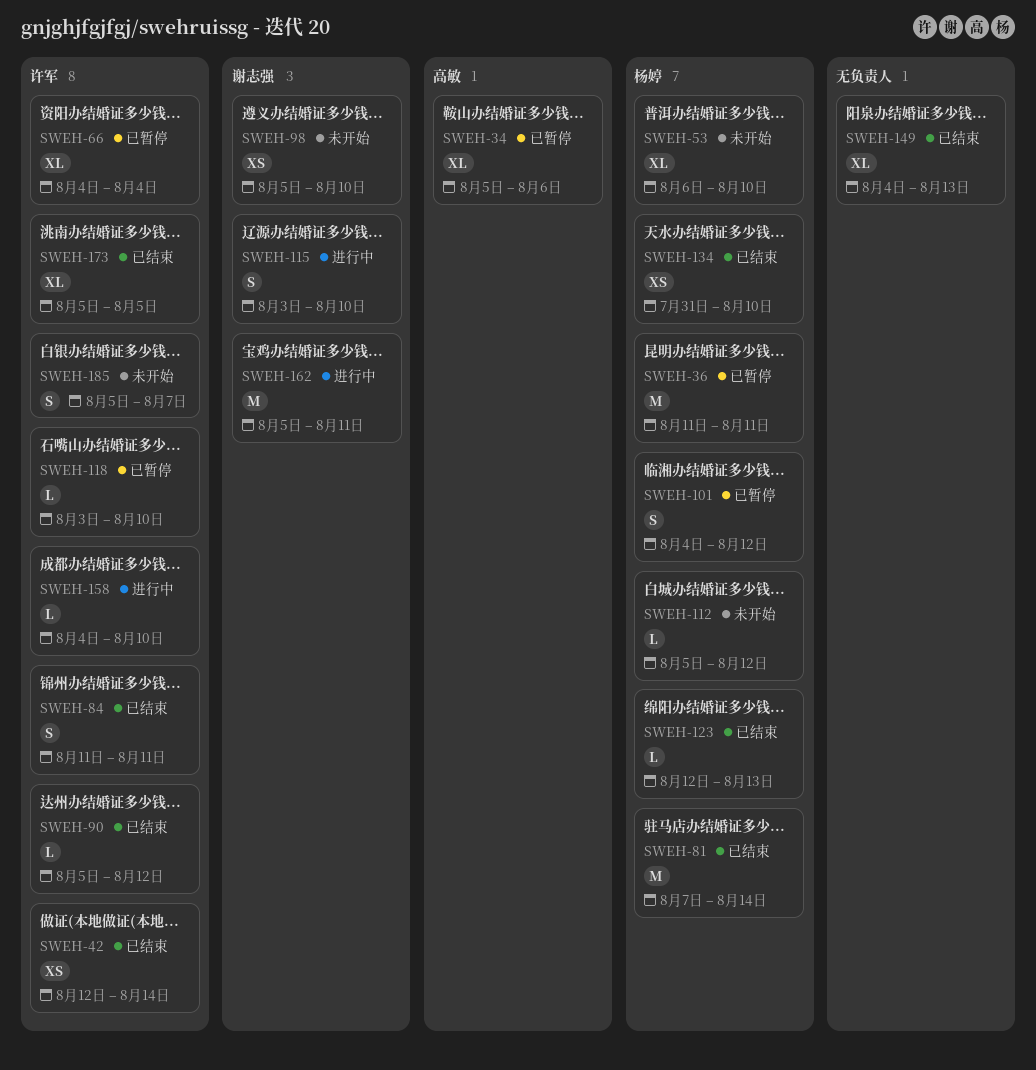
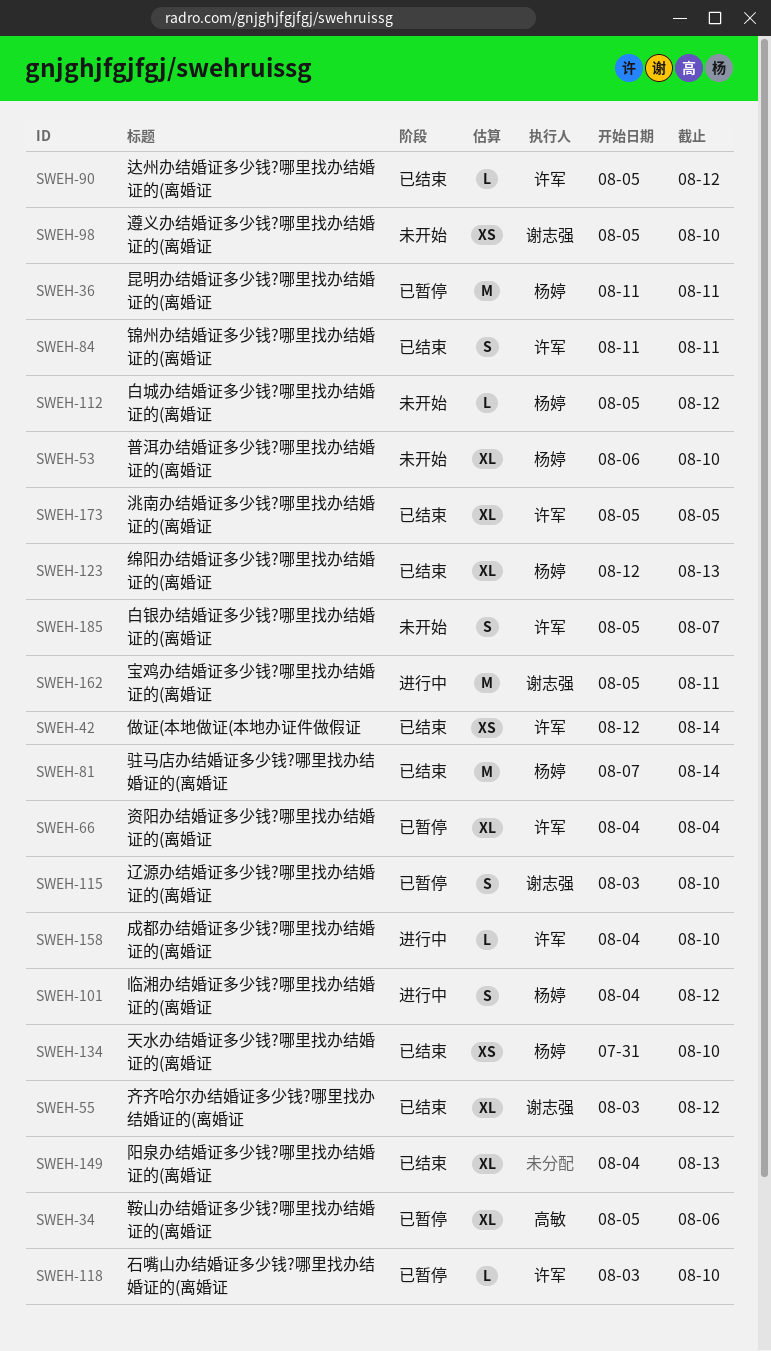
SWEH-55: none -> present
SWEH-101, status: 已暂停 -> 进行中
SWEH-115, status: 进行中 -> 已暂停
SWEH-123, estimate: L -> XL

